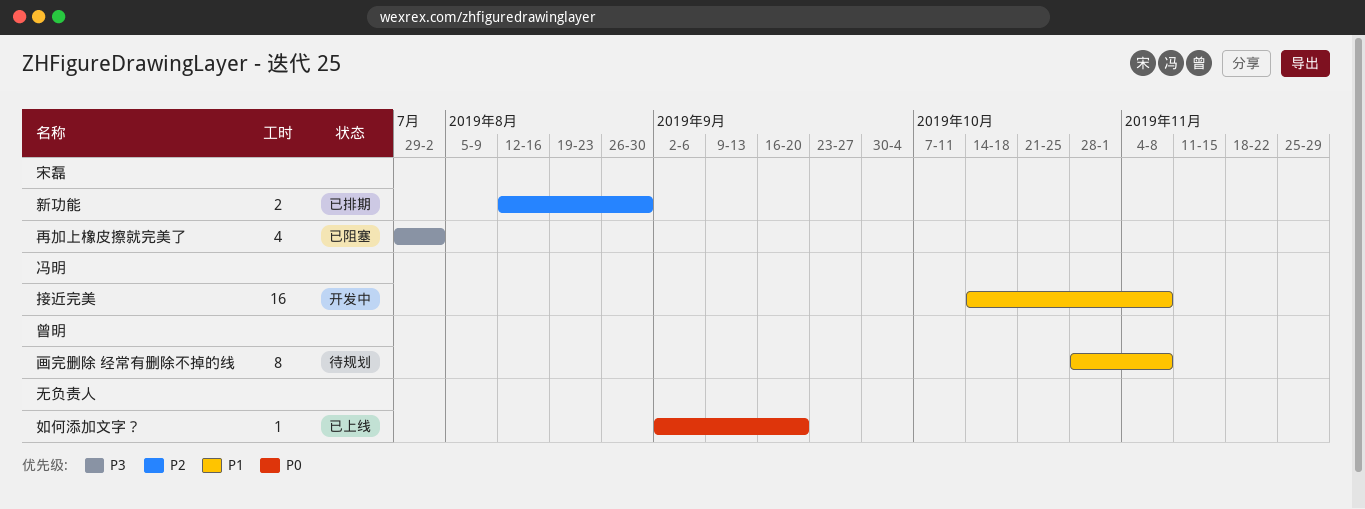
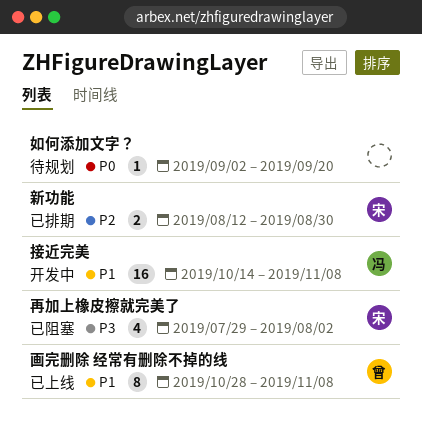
如何添加文字？, status: 已上线 -> 待规划
画完删除 经常有删除不掉的线, status: 待规划 -> 已上线

